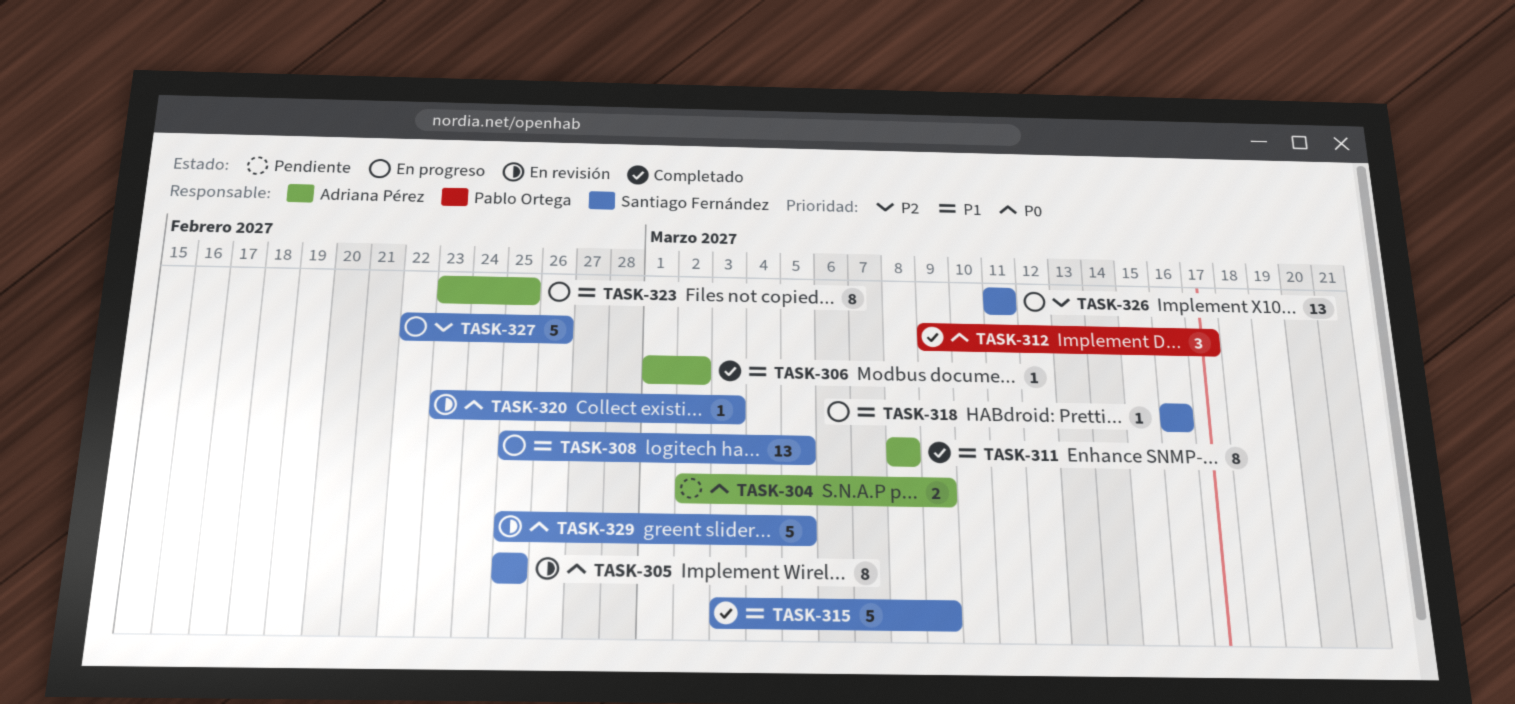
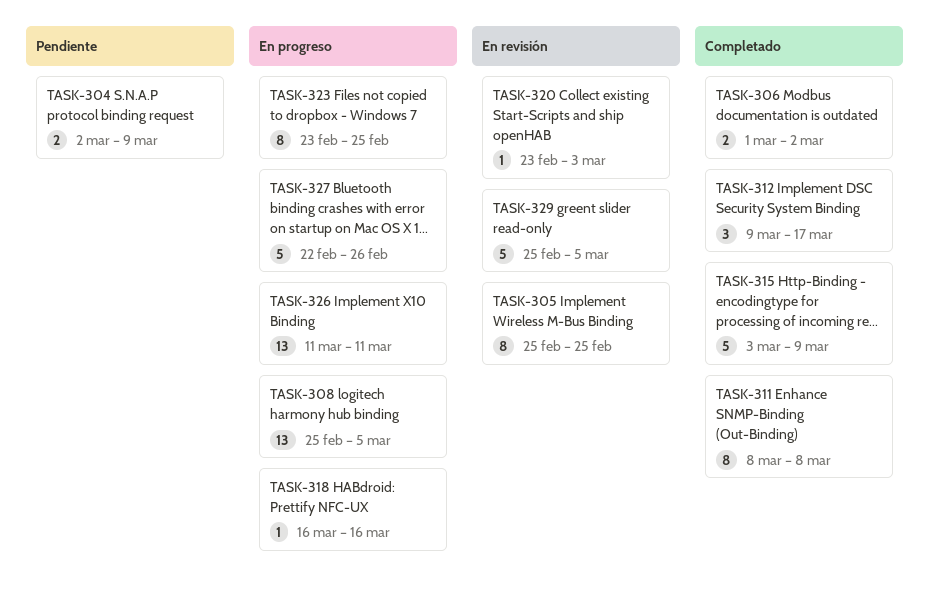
TASK-306, estimate: 1 -> 2

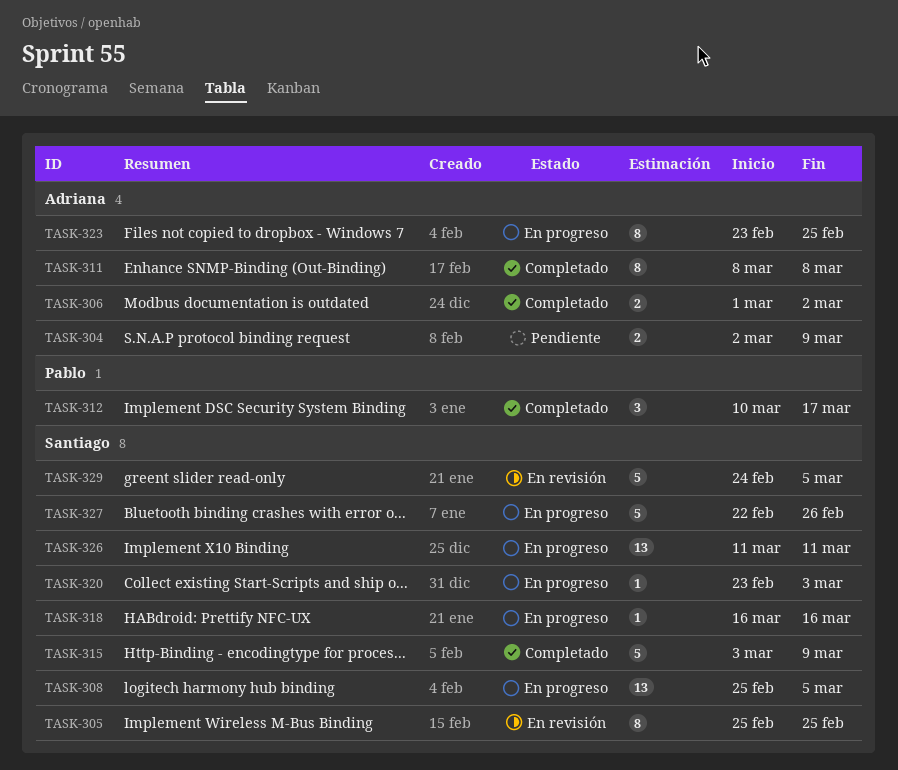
TASK-312, start: Mar 9 -> Mar 10
TASK-320, status: En revisión -> En progreso
TASK-329, start: Feb 25 -> Feb 24

